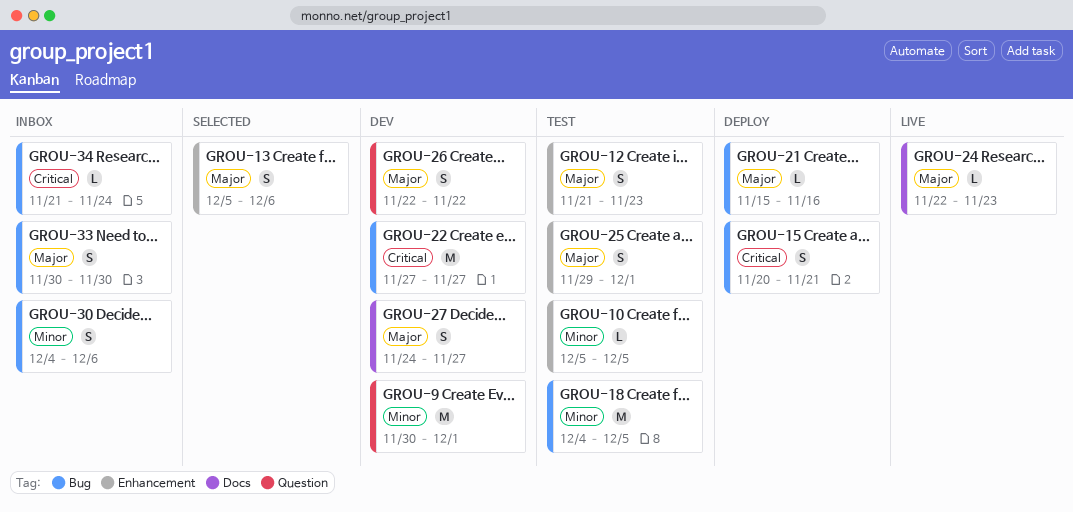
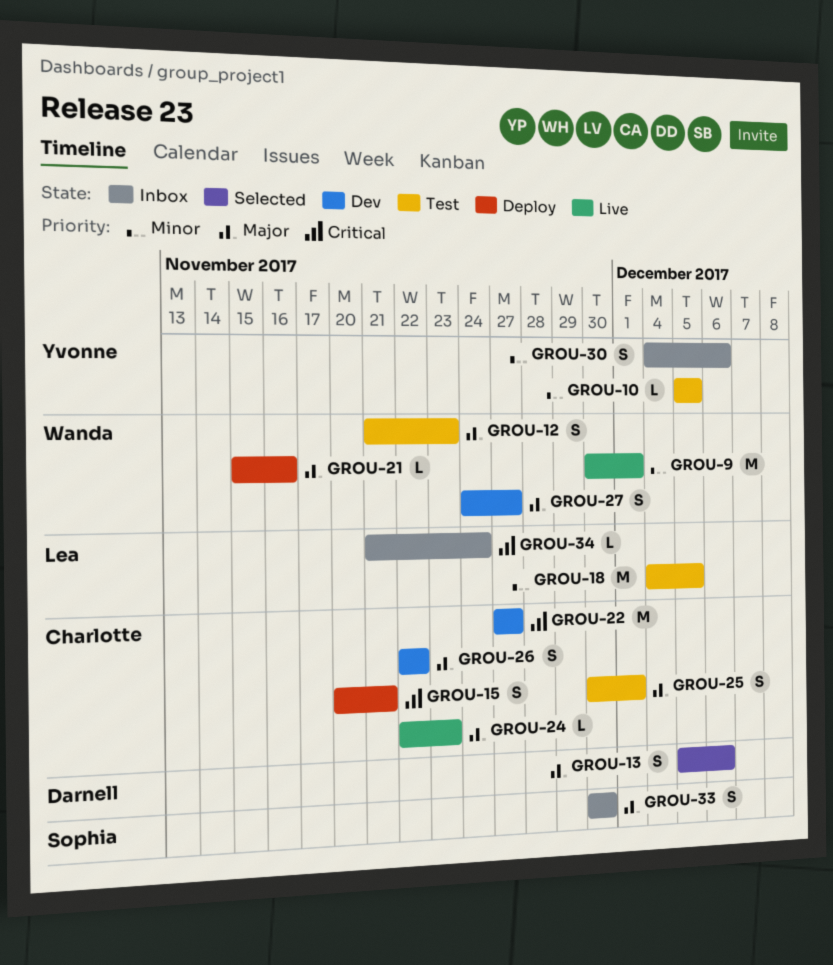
GROU-9, status: Dev -> Live
GROU-25, start: Nov 29 -> Nov 30

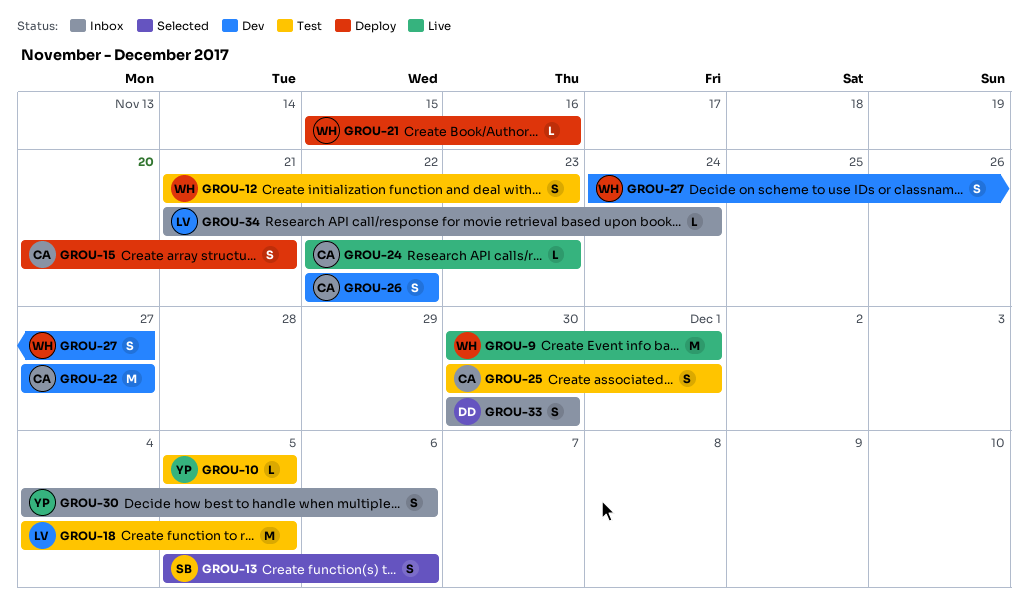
GROU-13, owner: Darnell -> Sophia
GROU-33, owner: Sophia -> Darnell

